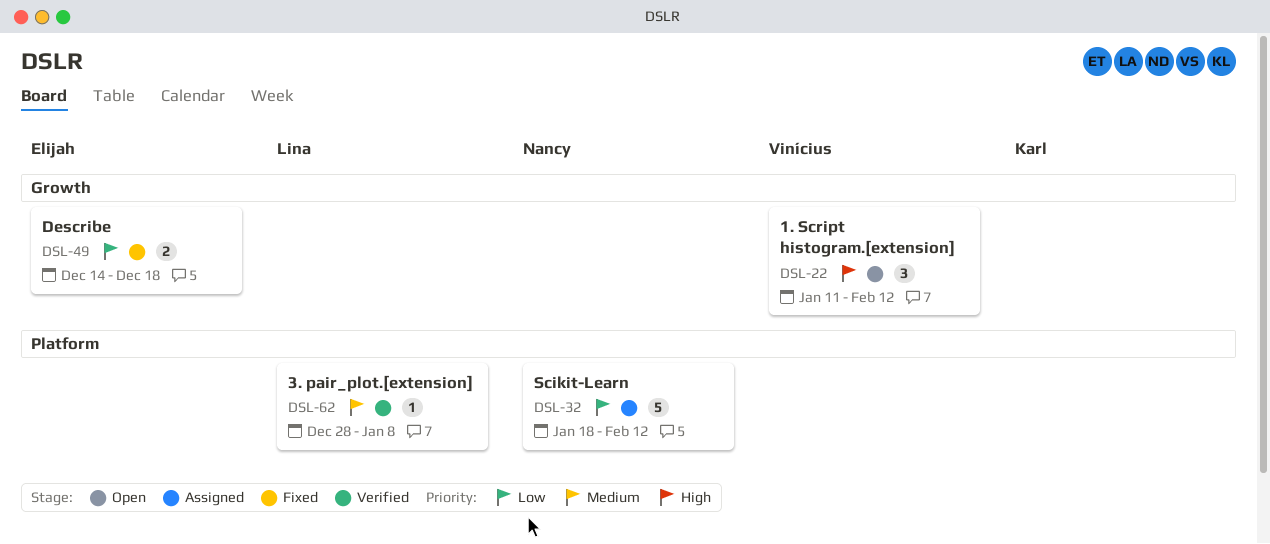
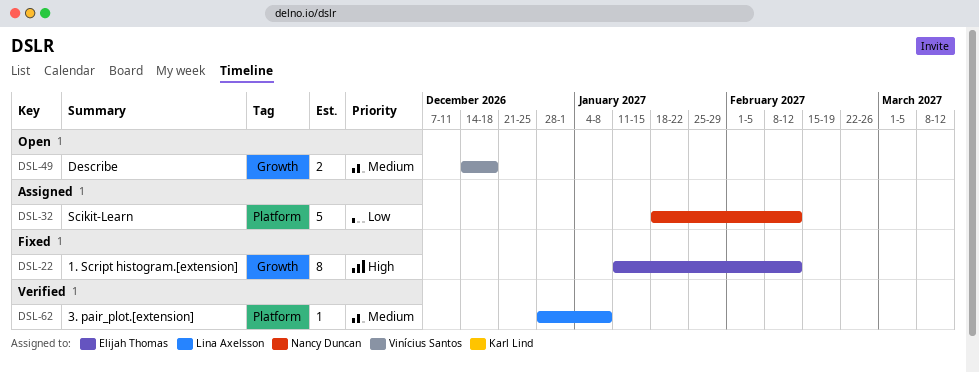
DSL-22, status: Open -> Fixed
DSL-22, owner: Vinícius Santos -> Elijah Thomas
DSL-22, estimate: 3 -> 8
DSL-49, status: Fixed -> Open
DSL-49, owner: Elijah Thomas -> Vinícius Santos
DSL-49, priority: Low -> Medium

